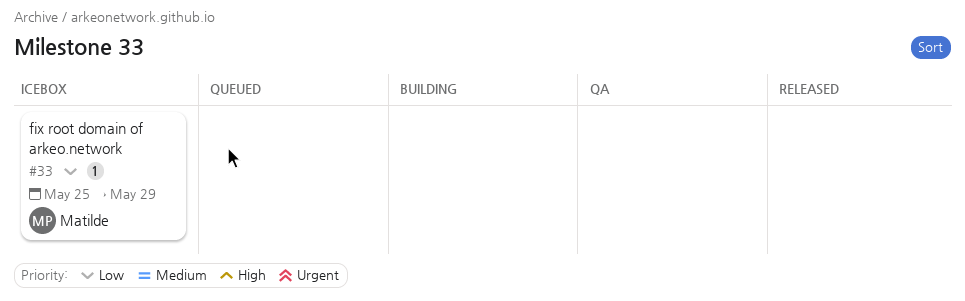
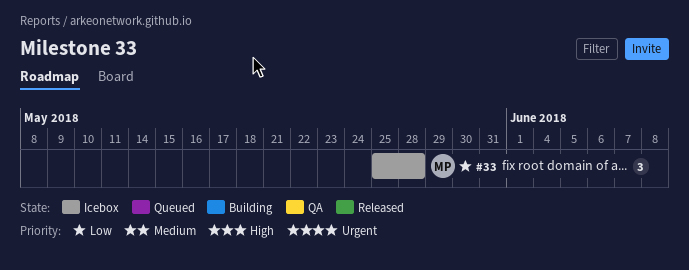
#33, estimate: 1 -> 3
#33, due: May 29 -> May 28

